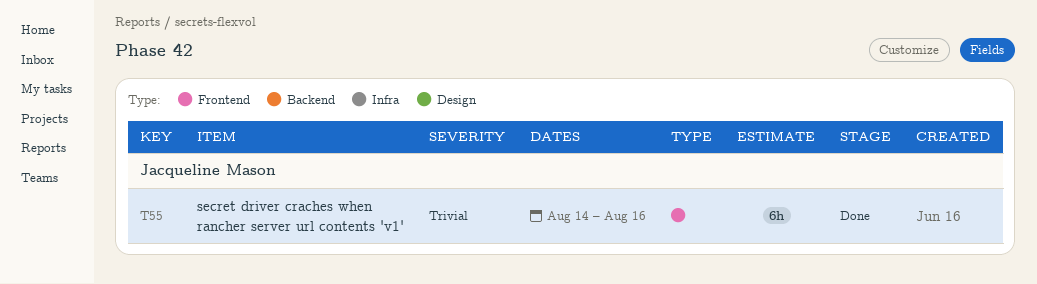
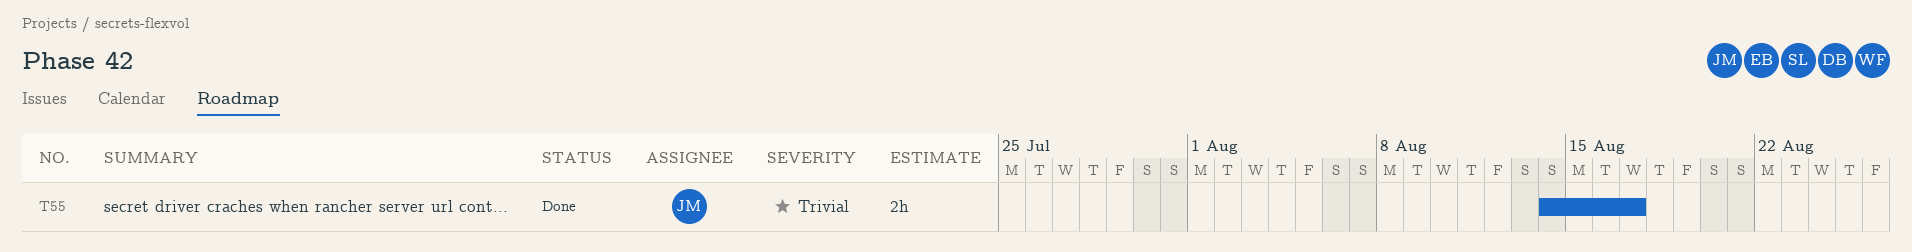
T55, estimate: 6h -> 2h
T55, due: Aug 16 -> Aug 17

